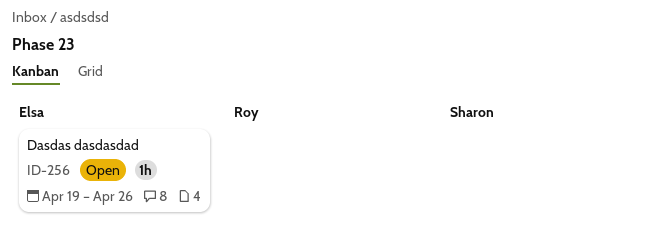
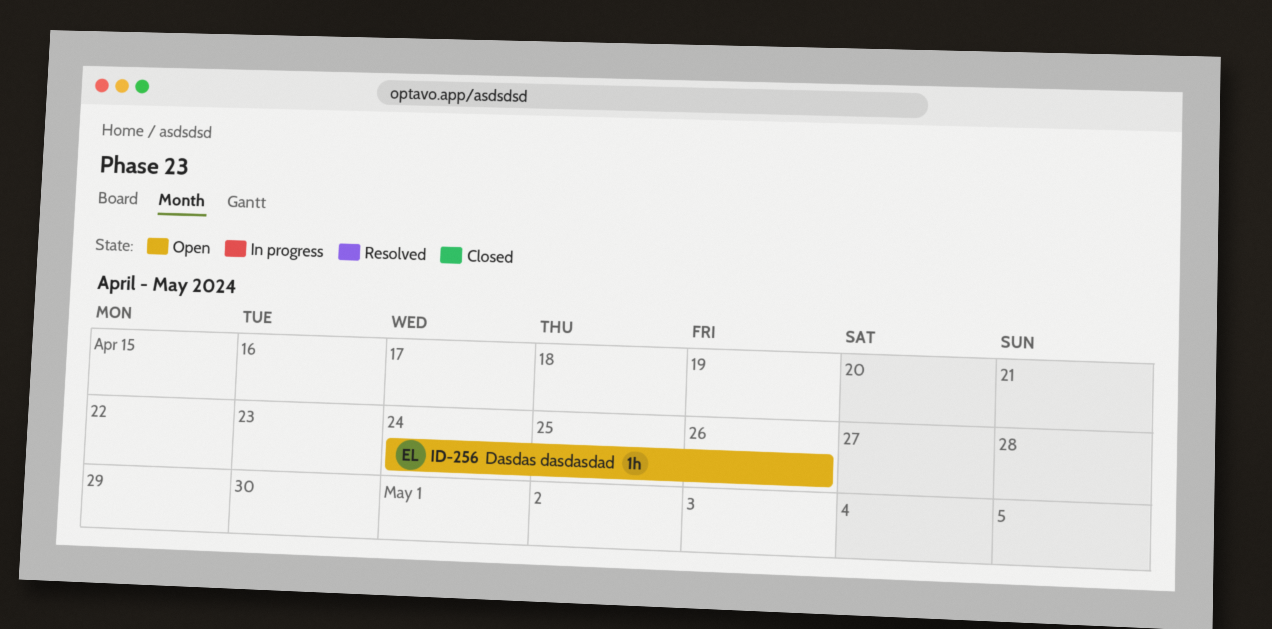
ID-256, start: Apr 19 -> Apr 24

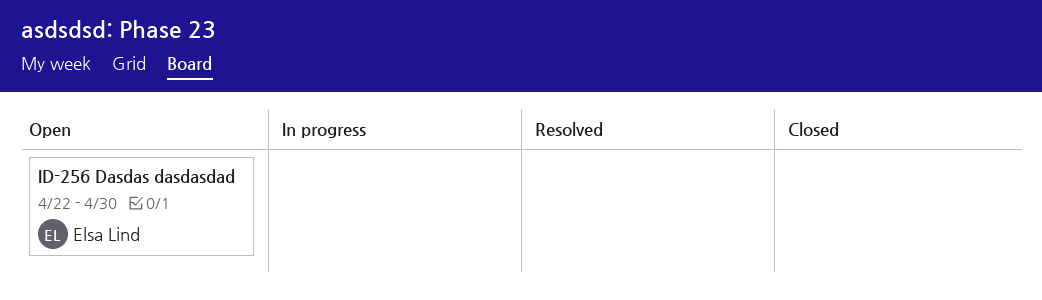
ID-256, start: Apr 24 -> Apr 22
ID-256, due: Apr 26 -> Apr 30

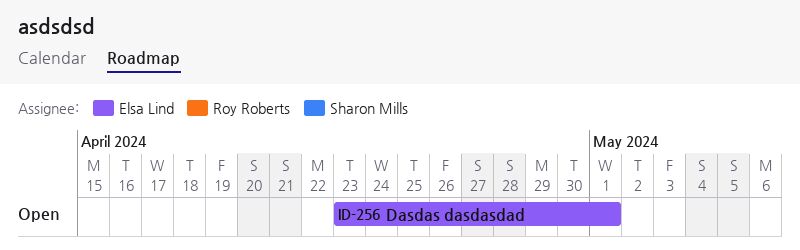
ID-256, start: Apr 22 -> Apr 23
ID-256, due: Apr 30 -> May 1

